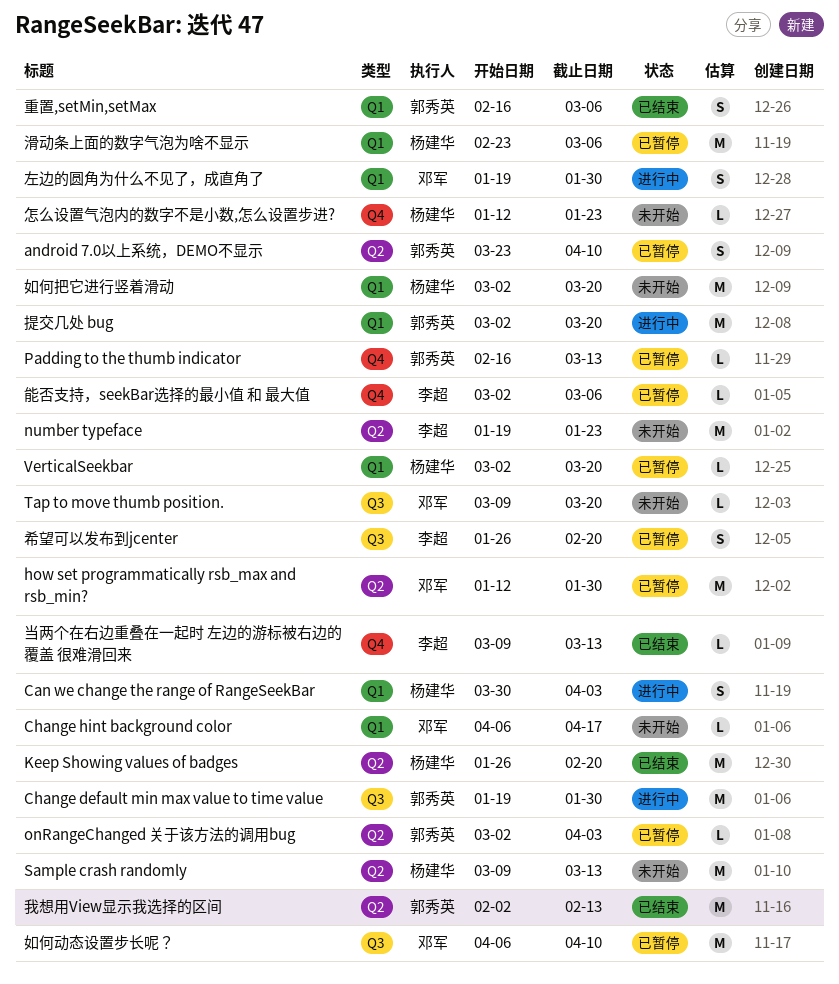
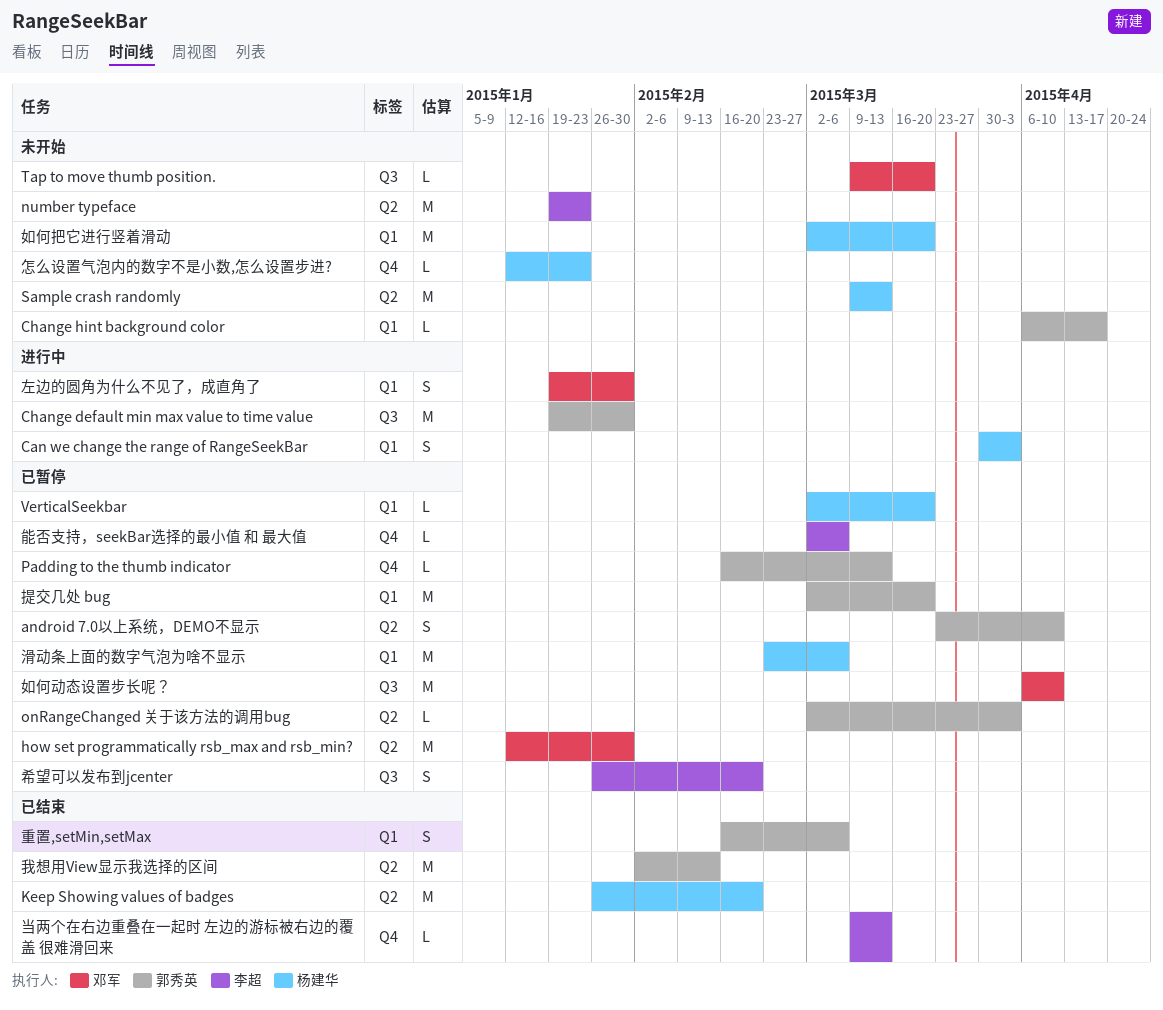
Change hint background color, owner: 邓军 -> 郭秀英
提交几处 bug, status: 进行中 -> 已暂停

